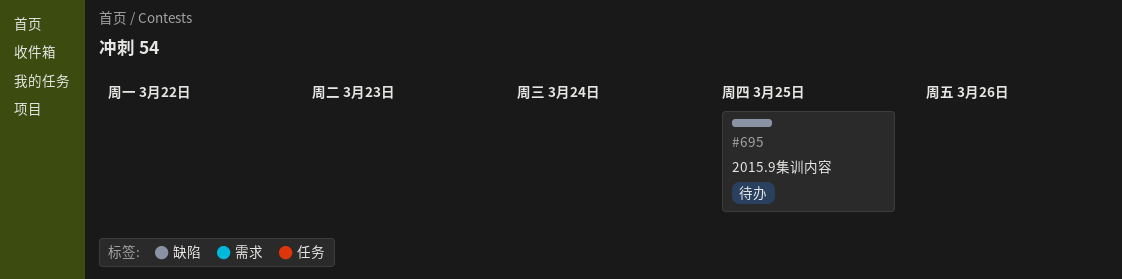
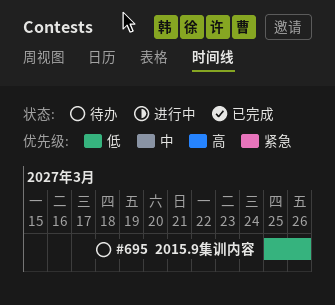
#695, due: Mar 25 -> Mar 26

